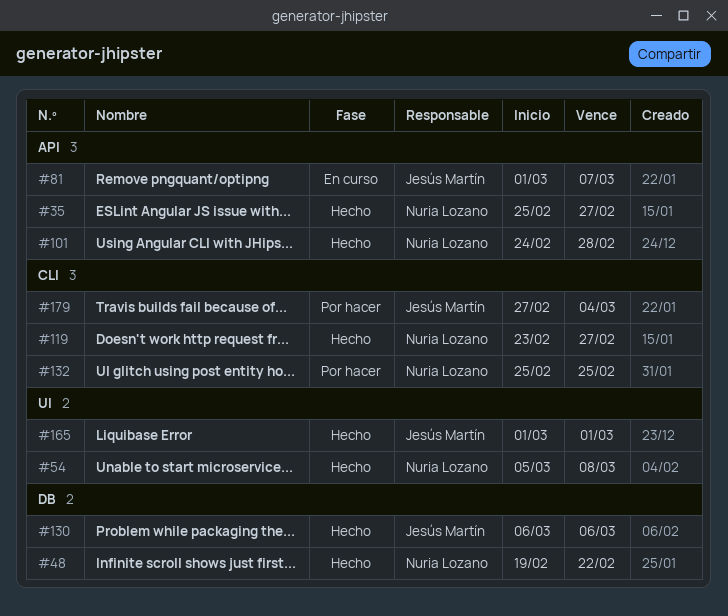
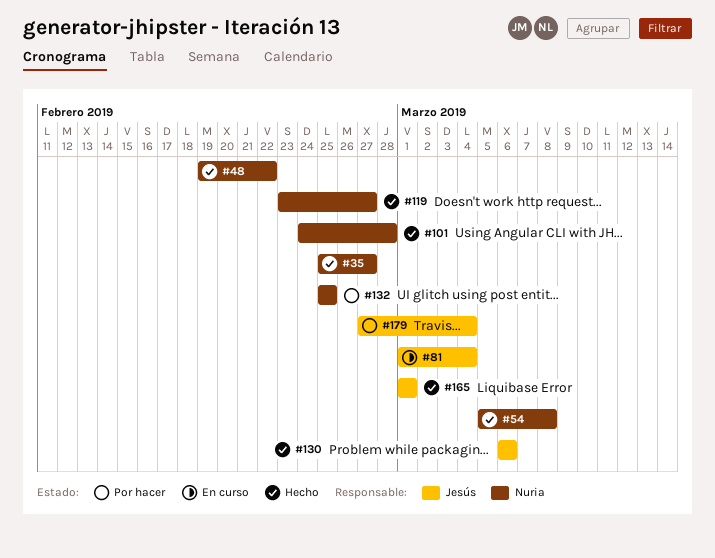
#81, due: Mar 7 -> Mar 4

